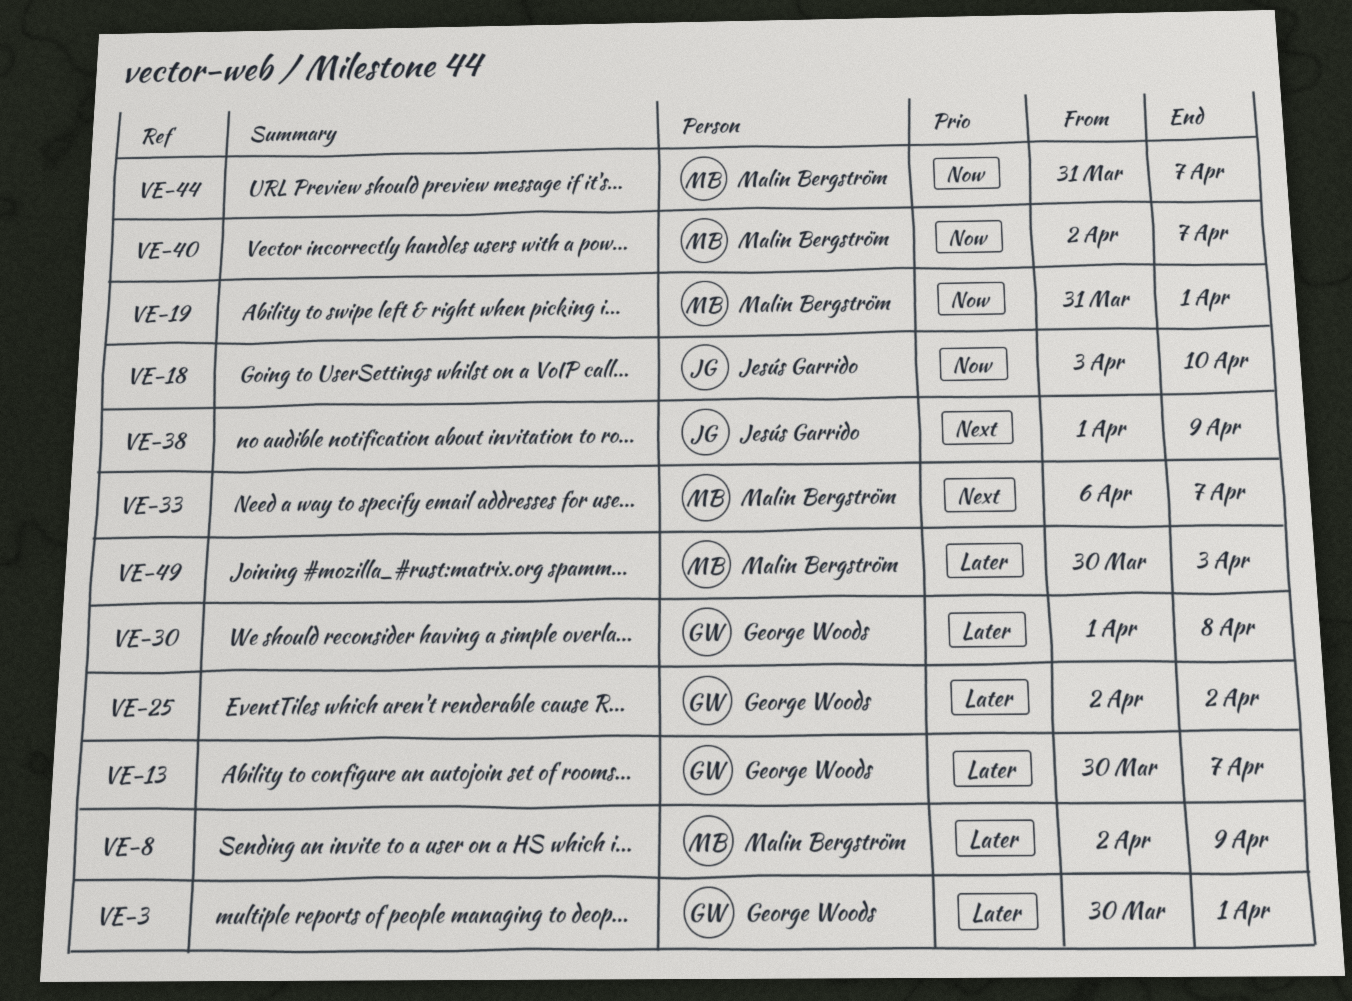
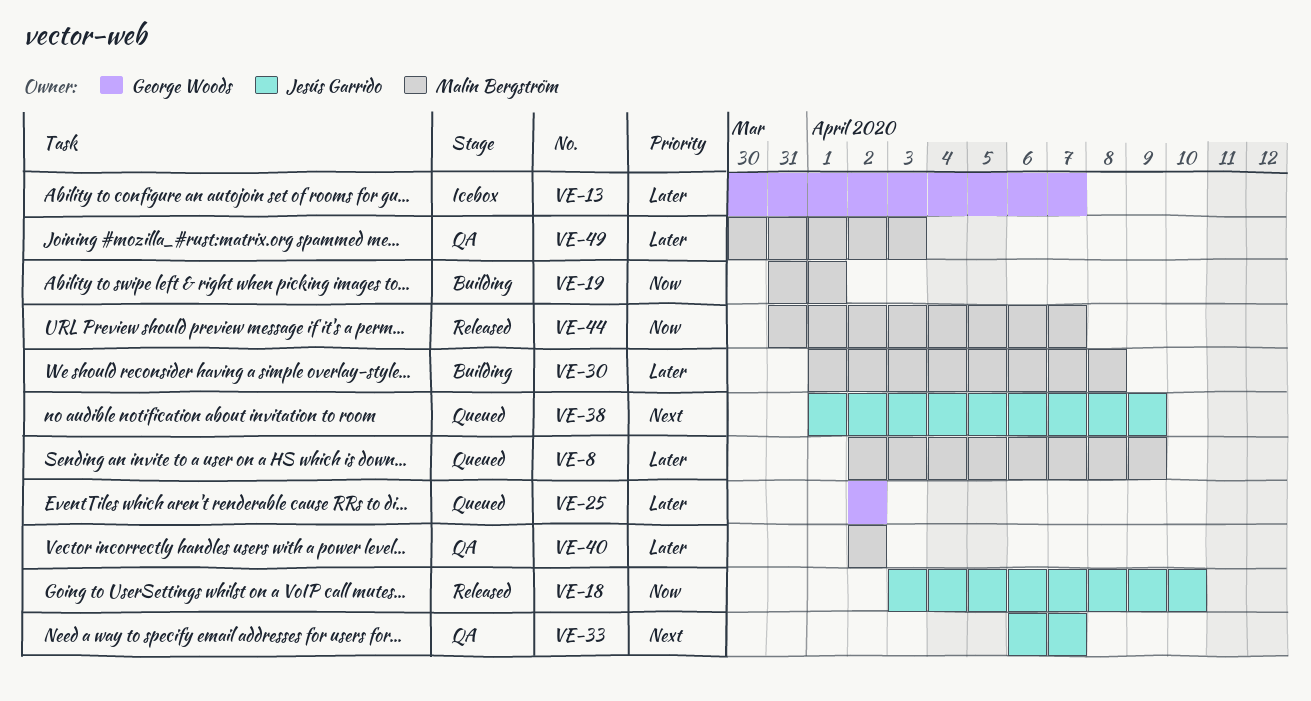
VE-3: present -> none
VE-30, owner: George Woods -> Malin Bergström
VE-33, owner: Malin Bergström -> Jesús Garrido
VE-40, priority: Now -> Later
VE-40, due: Apr 7 -> Apr 2

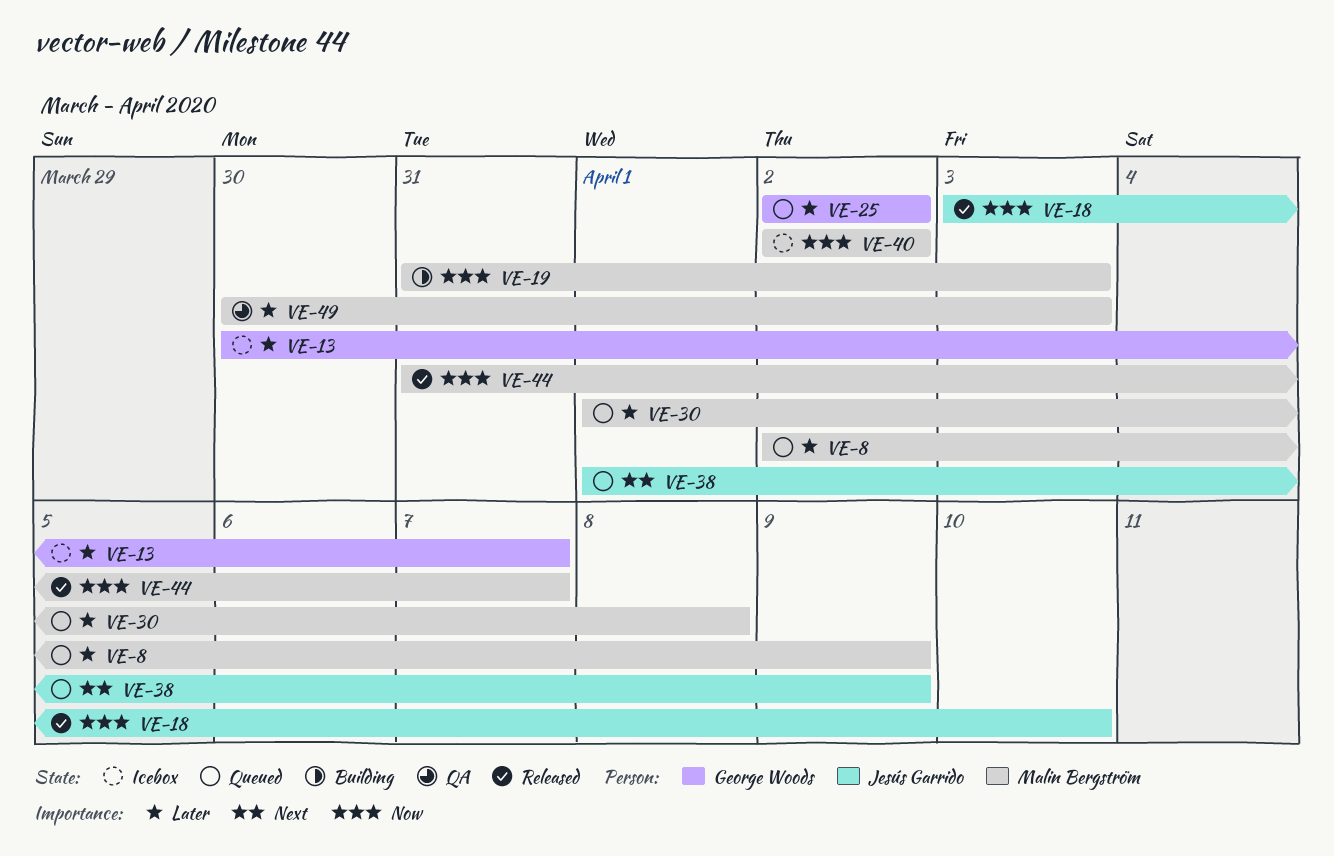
VE-19, due: Apr 1 -> Apr 3
VE-30, status: Building -> Queued
VE-33: present -> none
VE-40, status: QA -> Icebox
VE-40, priority: Later -> Now

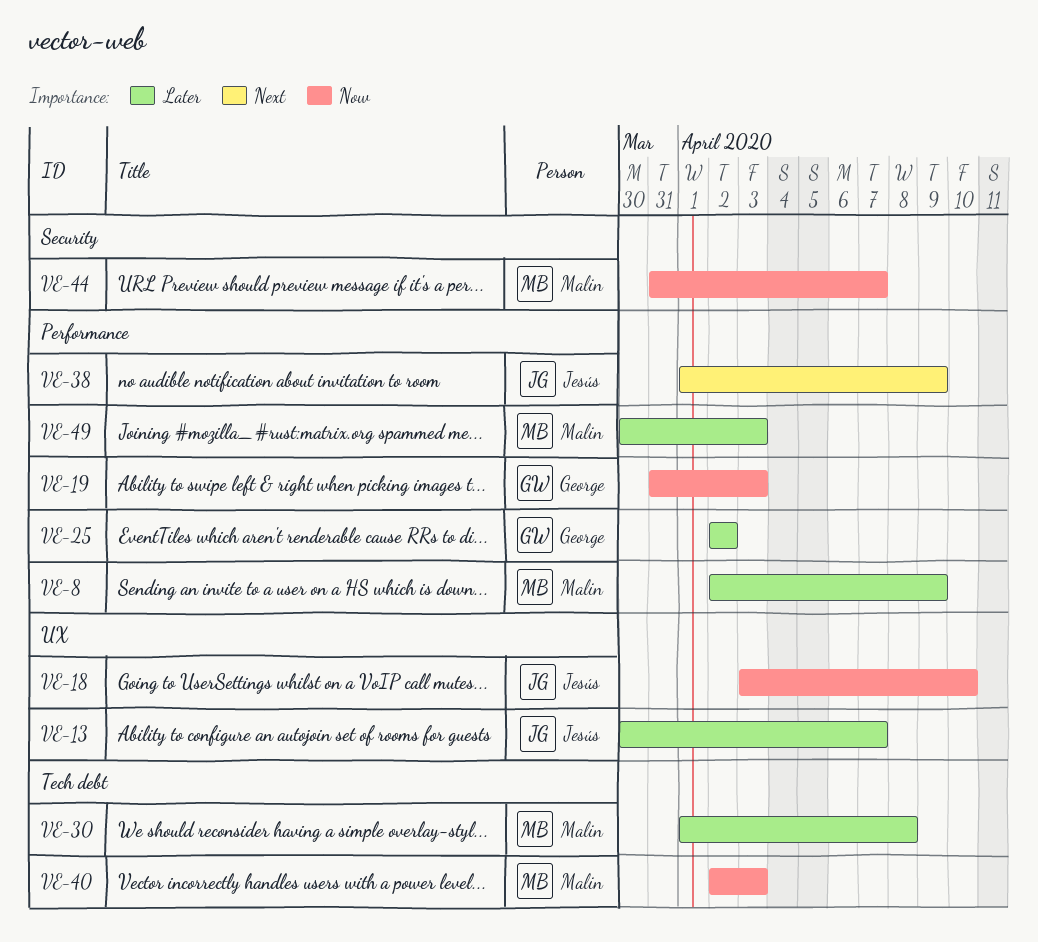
VE-13, owner: George Woods -> Jesús Garrido
VE-19, owner: Malin Bergström -> George Woods
VE-40, due: Apr 2 -> Apr 3

